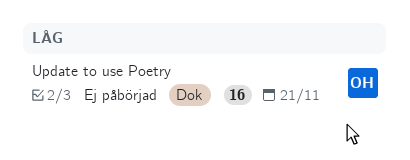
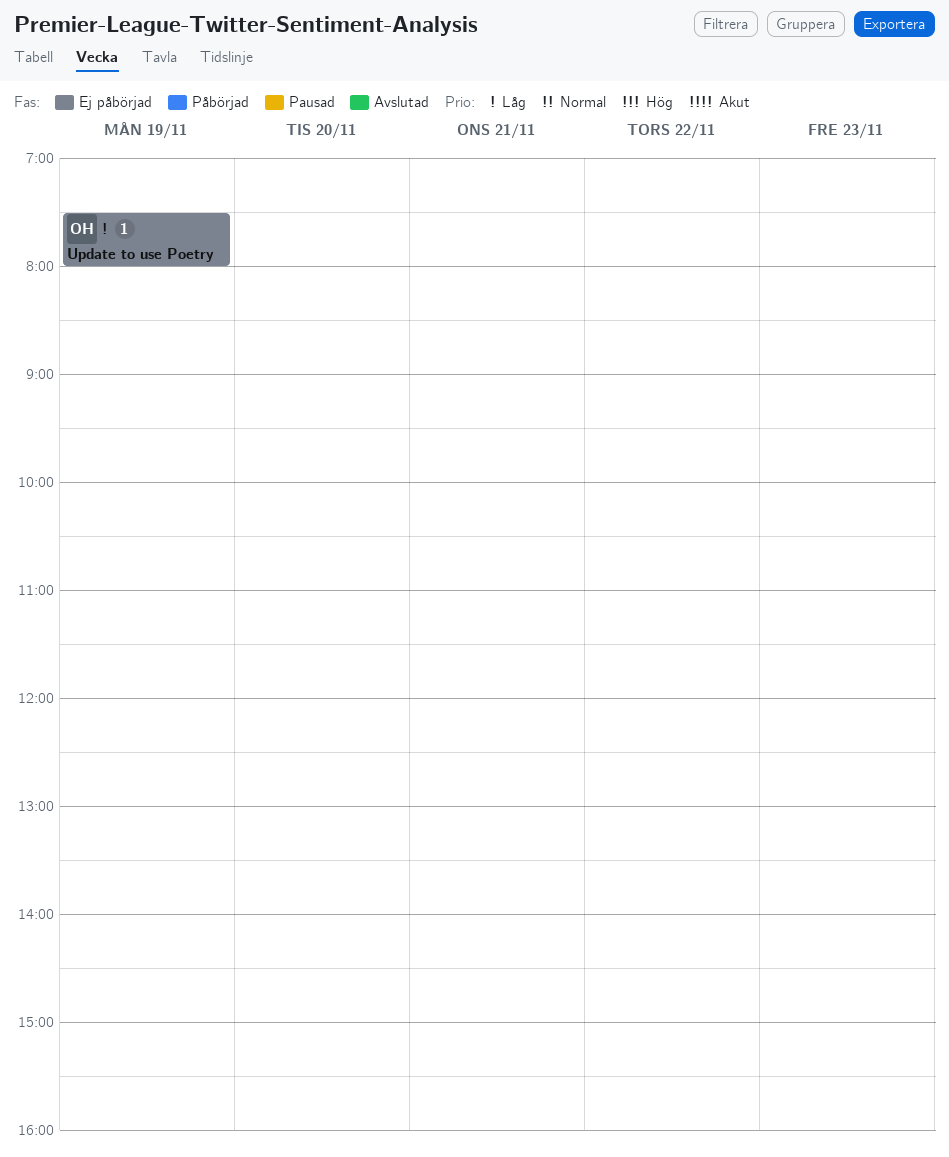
Update to use Poetry, estimate: 16 -> 1
Update to use Poetry, day: Nov 21 -> Nov 19

